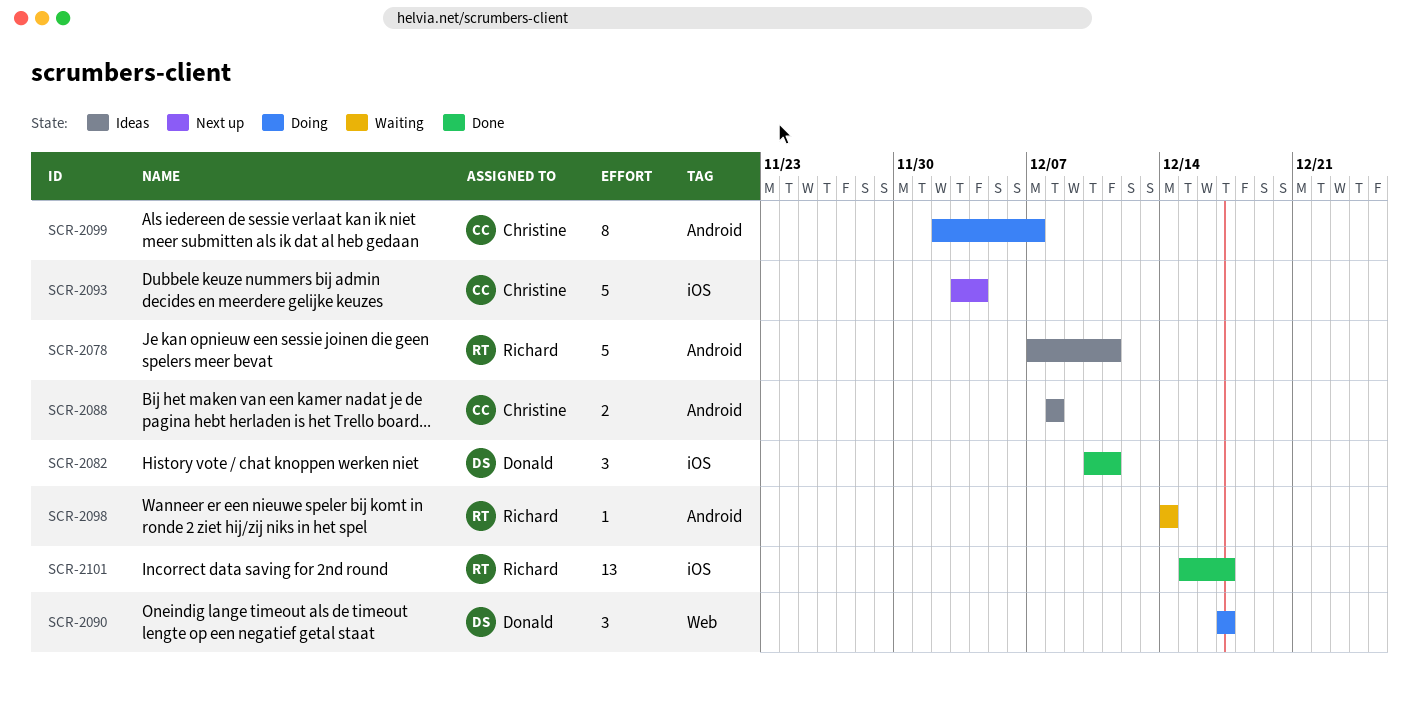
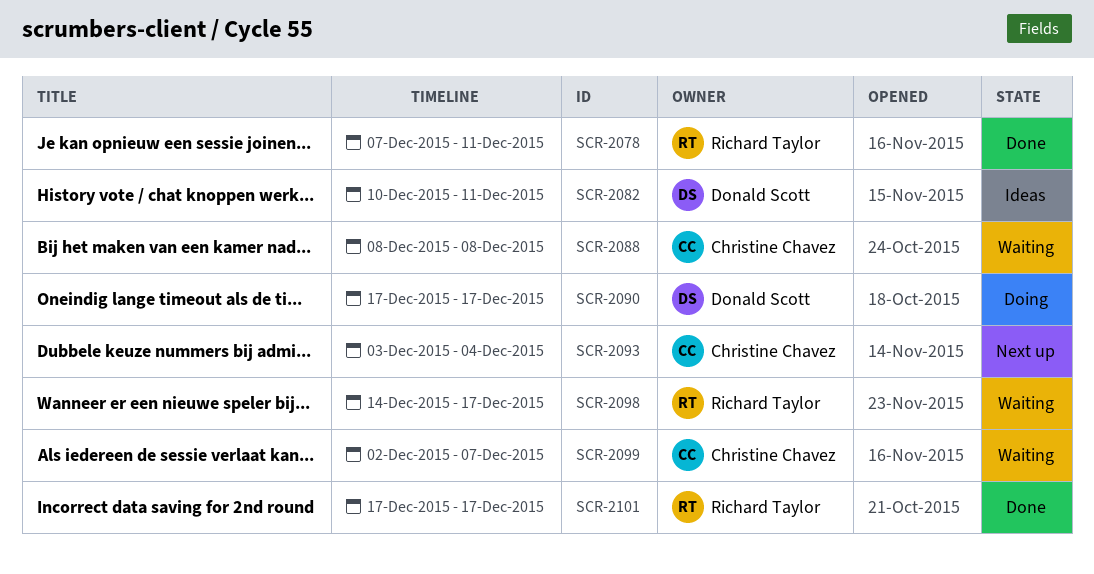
SCR-2078, status: Ideas -> Done
SCR-2082, status: Done -> Ideas
SCR-2088, status: Ideas -> Waiting
SCR-2098, due: Dec 14 -> Dec 17
SCR-2099, status: Doing -> Waiting
SCR-2101, start: Dec 15 -> Dec 17

